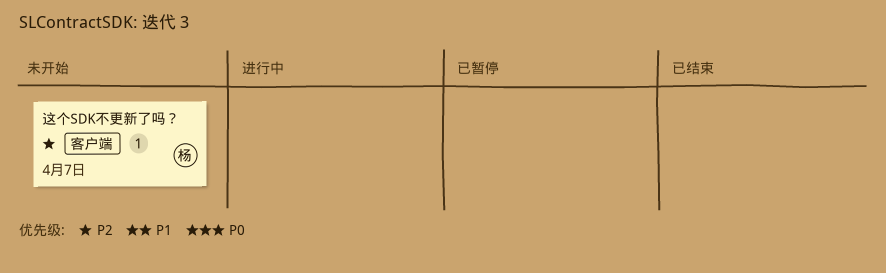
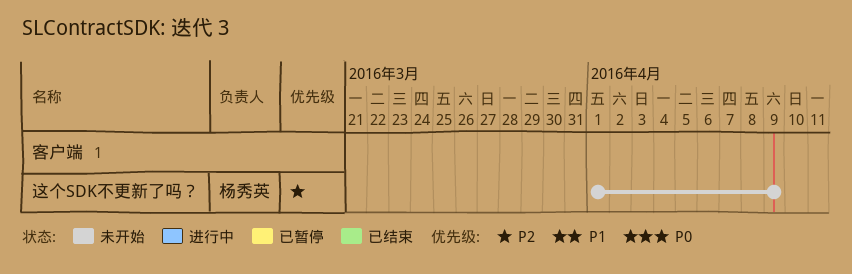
这个SDK不更新了吗？, due: Apr 7 -> Apr 9

